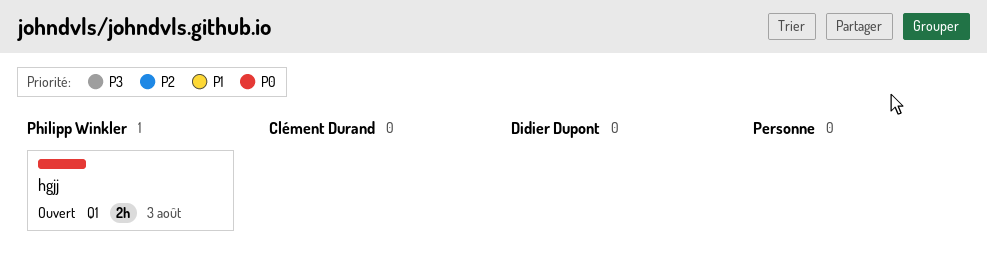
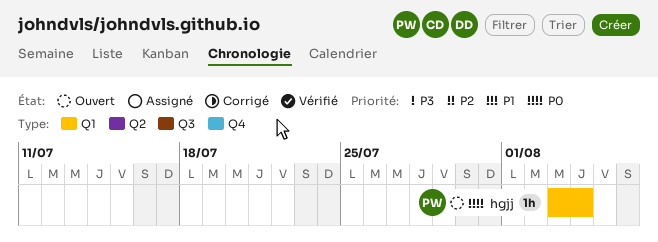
hgjj, estimate: 2h -> 1h
hgjj, due: Aug 3 -> Aug 4

